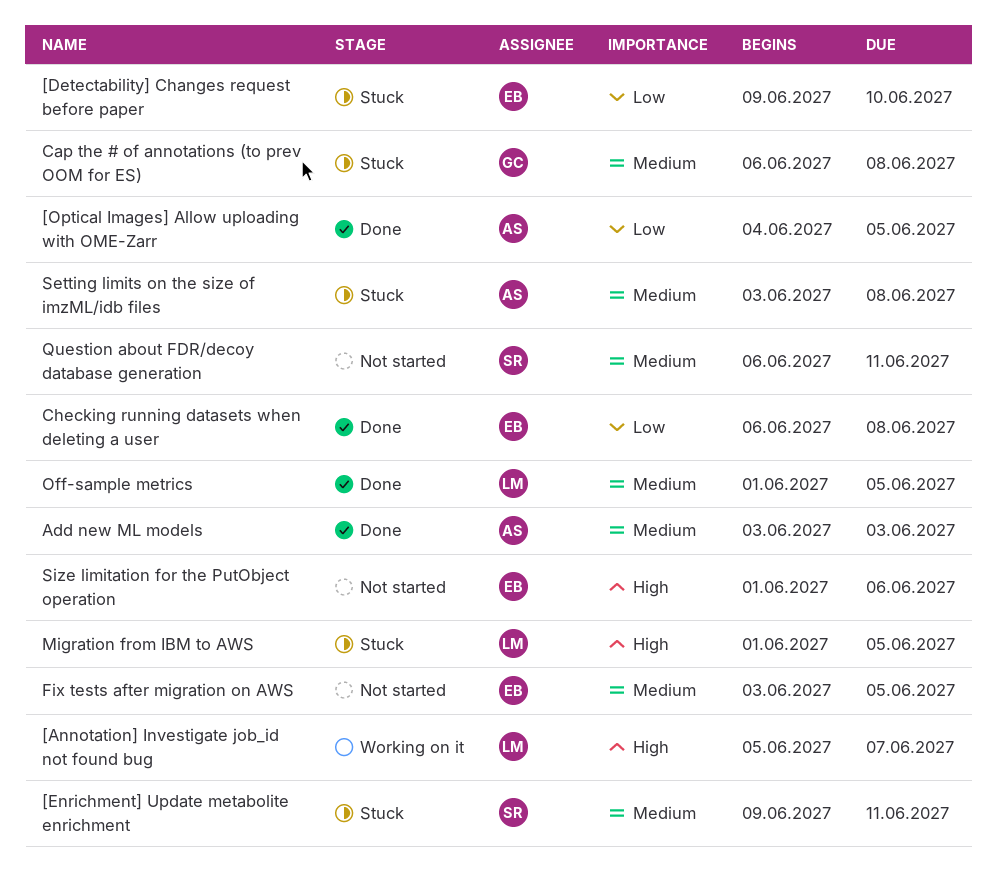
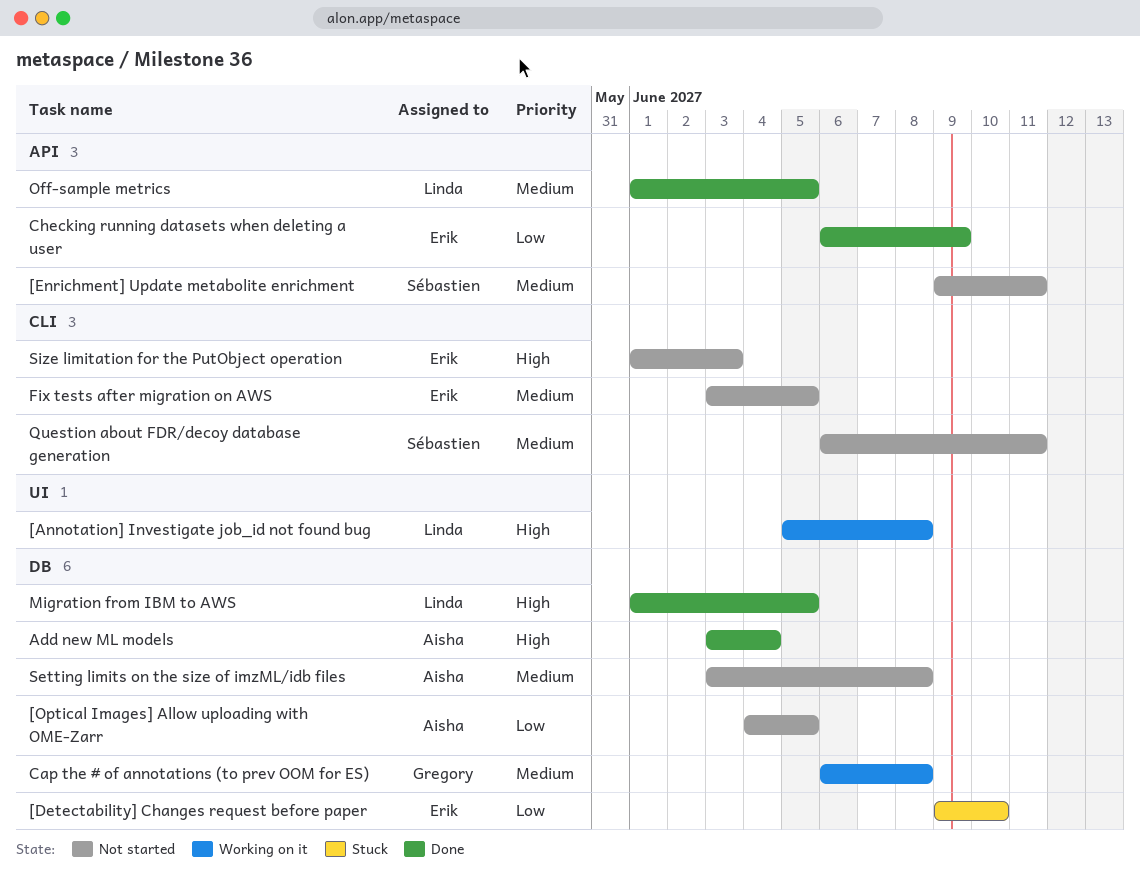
[Annotation] Investigate job_id not found bug, due: Jun 7 -> Jun 8
[Enrichment] Update metabolite enrichment, status: Stuck -> Not started
[Optical Images] Allow uploading with OME-Zarr, status: Done -> Not started
Add new ML models, priority: Medium -> High
Add new ML models, due: Jun 3 -> Jun 4
Cap the # of annotations (to prev OOM for ES), status: Stuck -> Working on it
Checking running datasets when deleting a user, due: Jun 8 -> Jun 9
Migration from IBM to AWS, status: Stuck -> Done
Setting limits on the size of imzML/idb files, status: Stuck -> Not started
Size limitation for the PutObject operation, due: Jun 6 -> Jun 3

